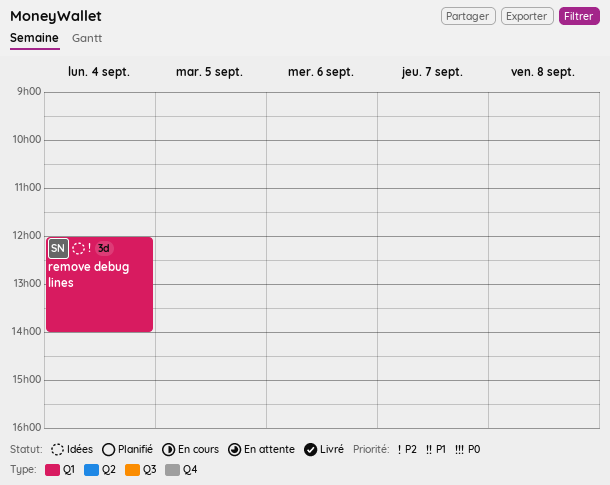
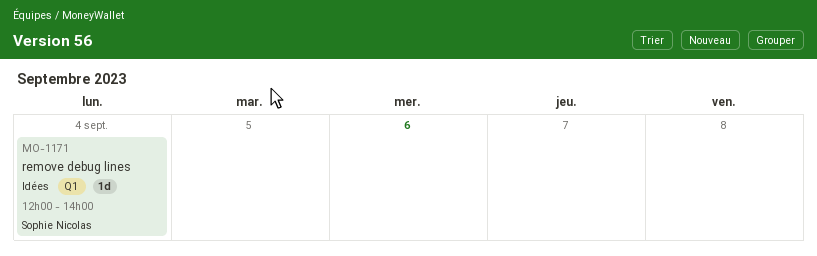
remove debug lines, estimate: 3d -> 1d

